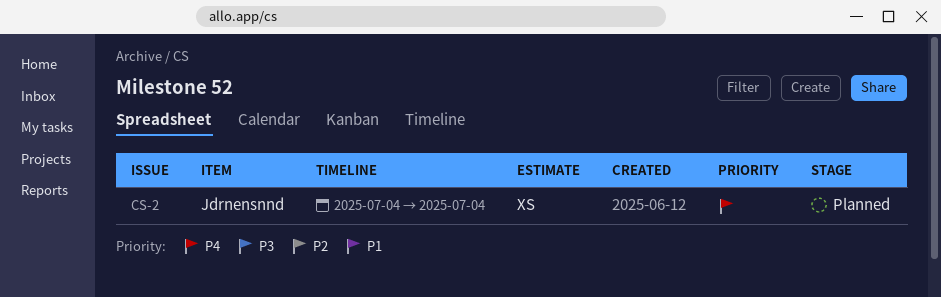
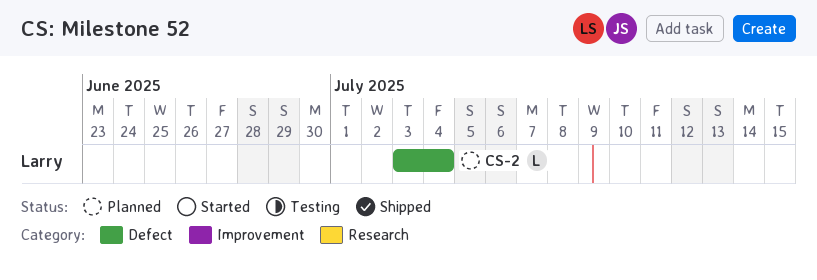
CS-2, estimate: XS -> L
CS-2, start: Jul 4 -> Jul 3

